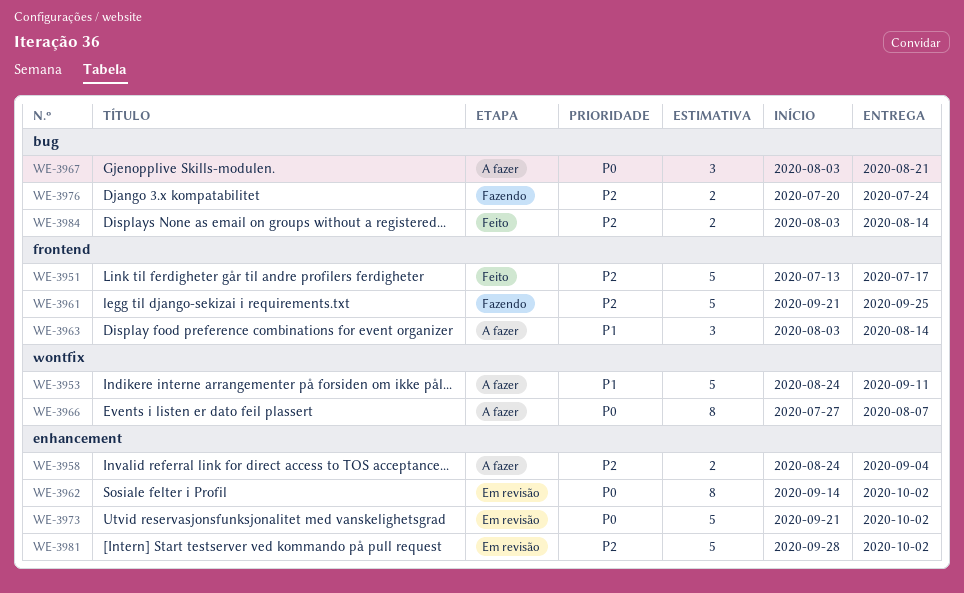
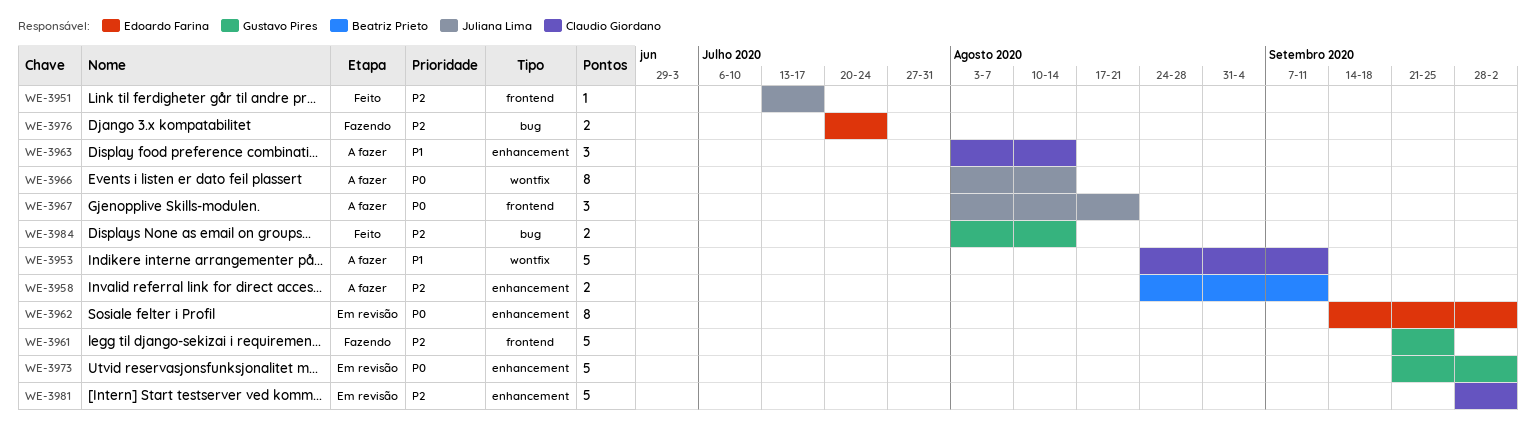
WE-3951, estimate: 5 -> 1
WE-3958, due: Sep 4 -> Sep 11
WE-3963, label: frontend -> enhancement
WE-3966, start: Jul 27 -> Aug 3
WE-3966, due: Aug 7 -> Aug 14
WE-3967, label: bug -> frontend

